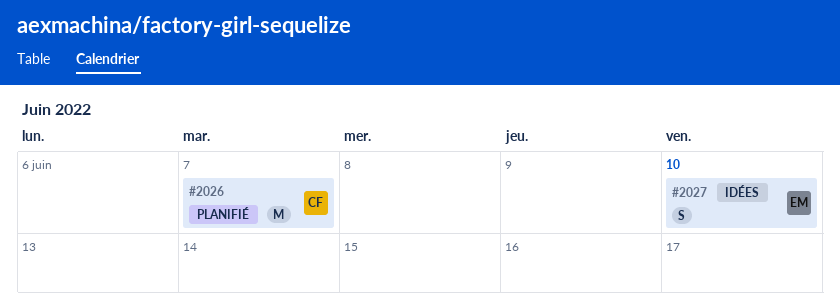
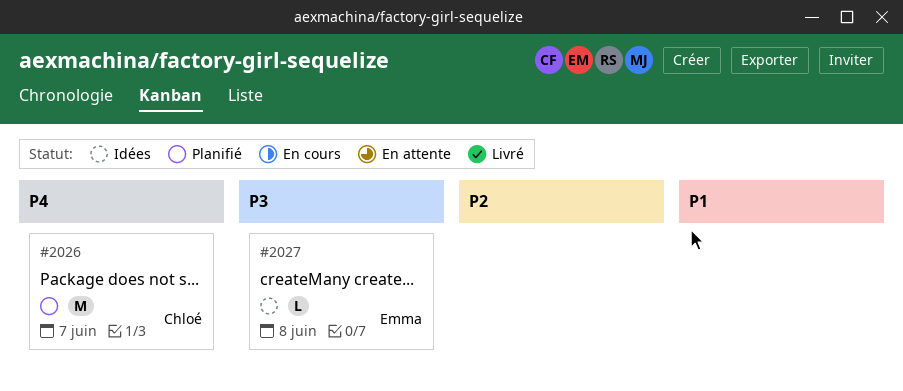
#2027, estimate: S -> L
#2027, due: Jun 10 -> Jun 8

